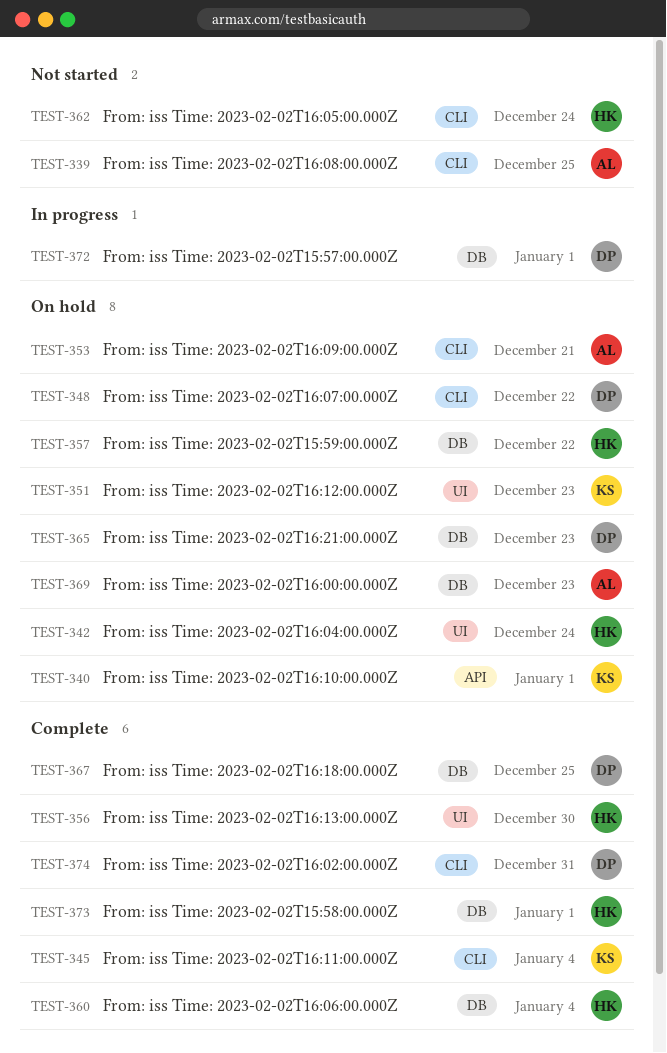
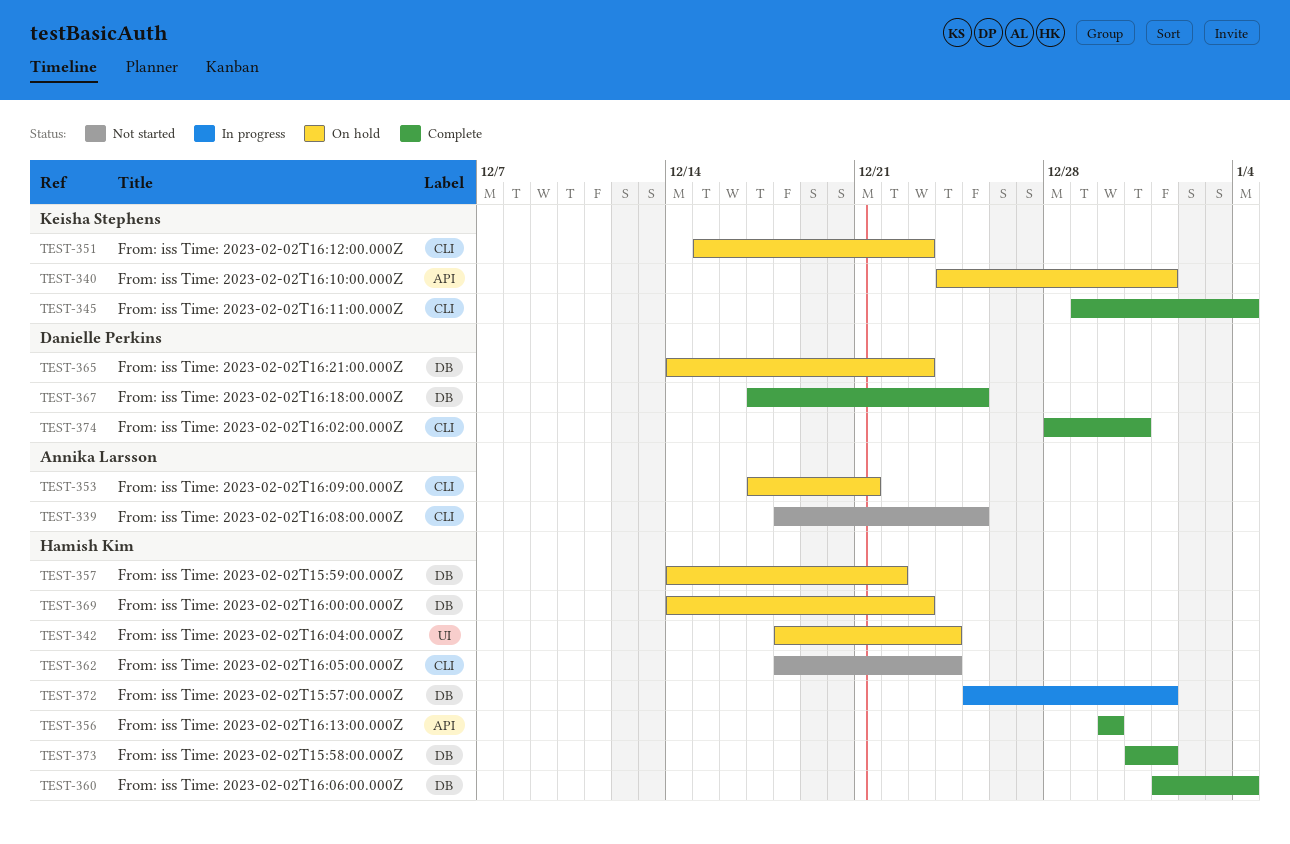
TEST-348: present -> none
TEST-351, label: UI -> CLI
TEST-356, label: UI -> API
TEST-369, owner: Annika Larsson -> Hamish Kim
TEST-372, owner: Danielle Perkins -> Hamish Kim

